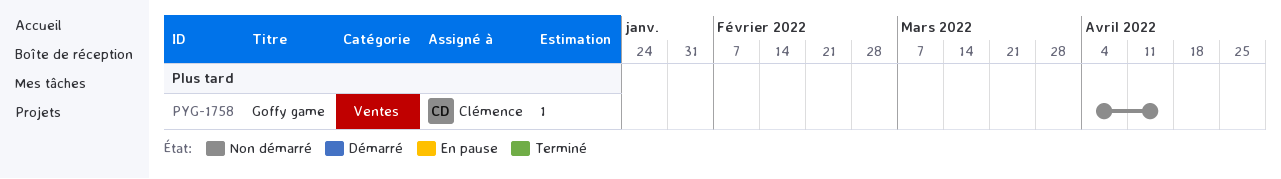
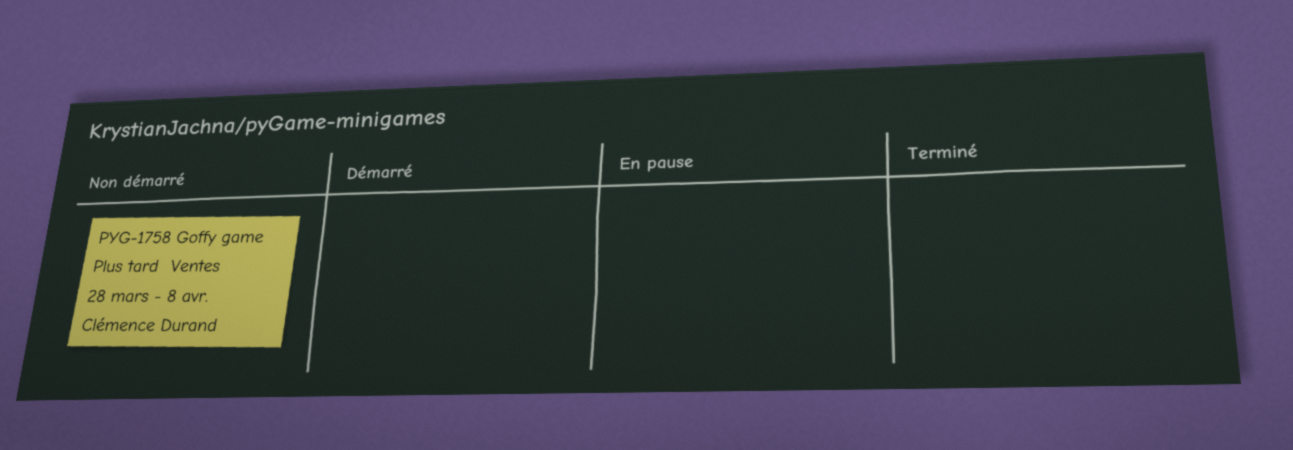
PYG-1758, start: Apr 4 -> Mar 28
PYG-1758, due: Apr 15 -> Apr 8

